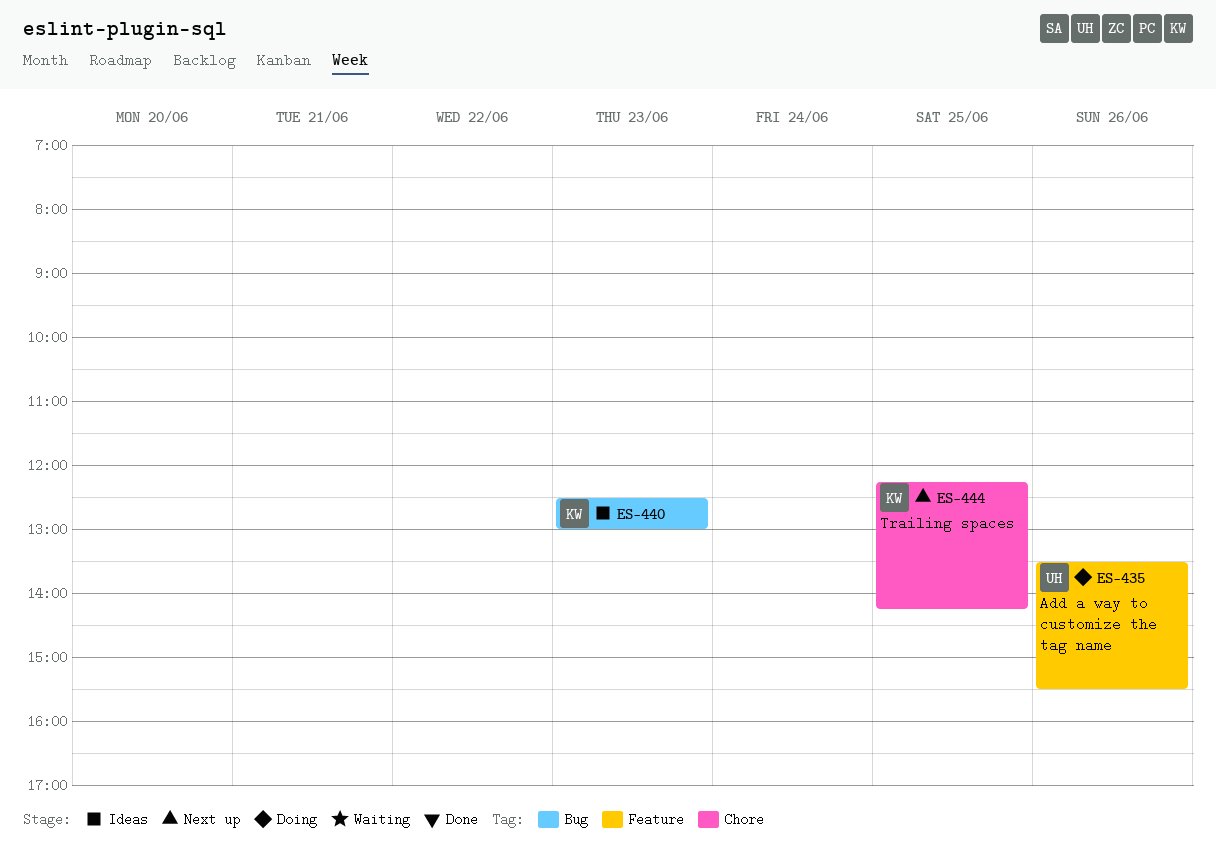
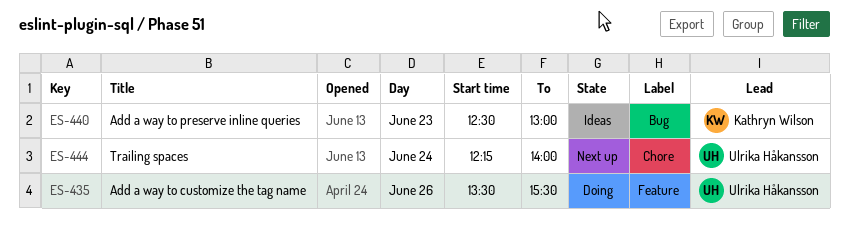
ES-444, owner: Kathryn Wilson -> Ulrika Håkansson
ES-444, day: Jun 25 -> Jun 24
ES-444, ends: 14:15 -> 14:00

